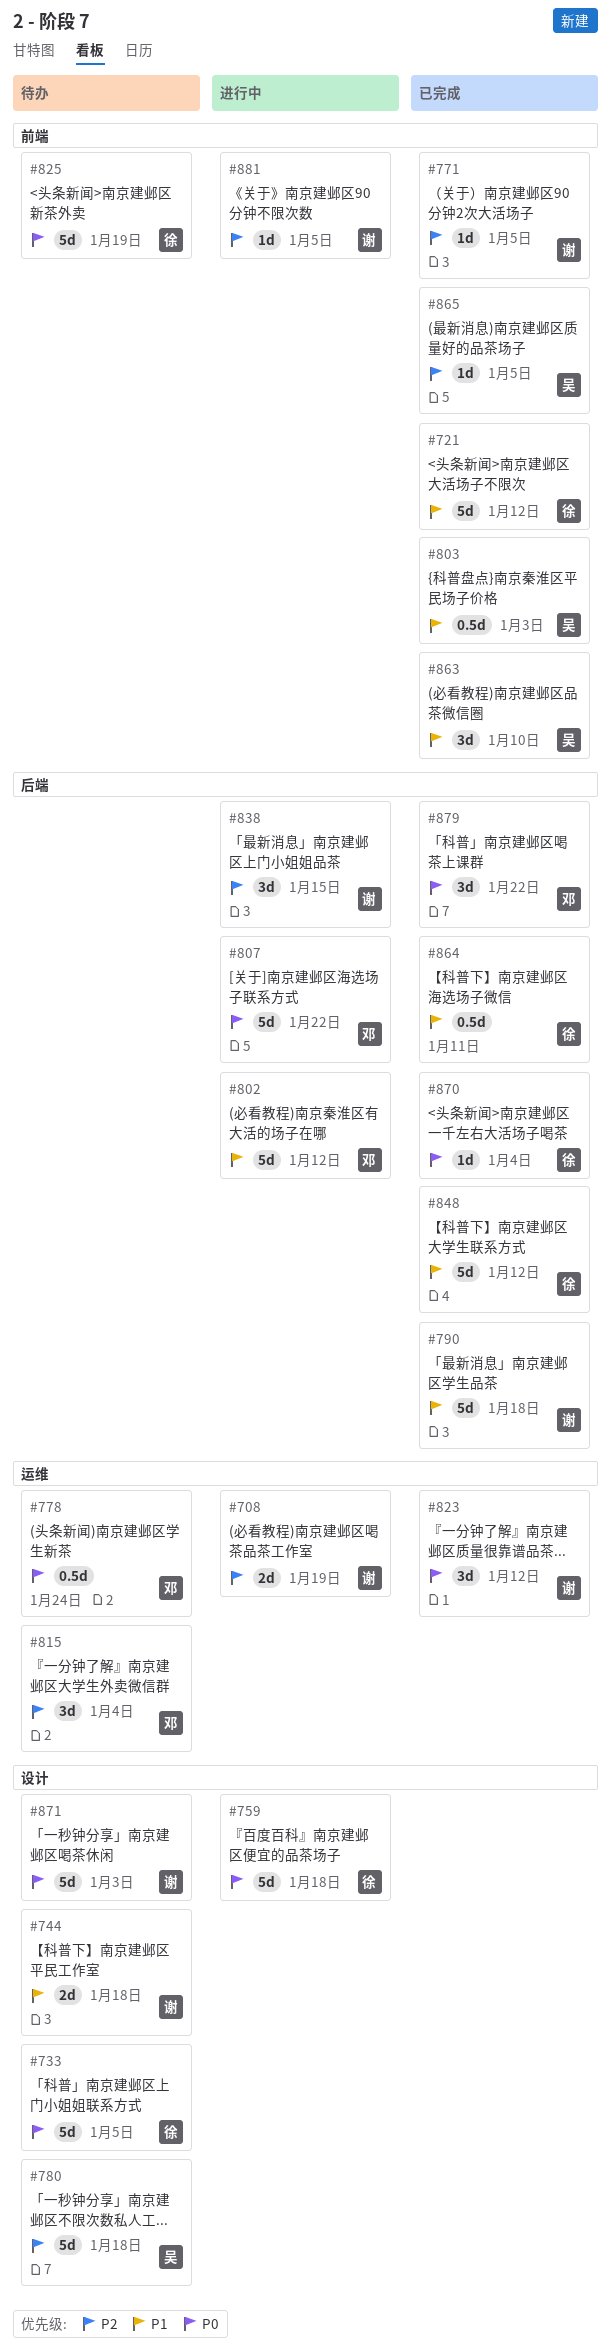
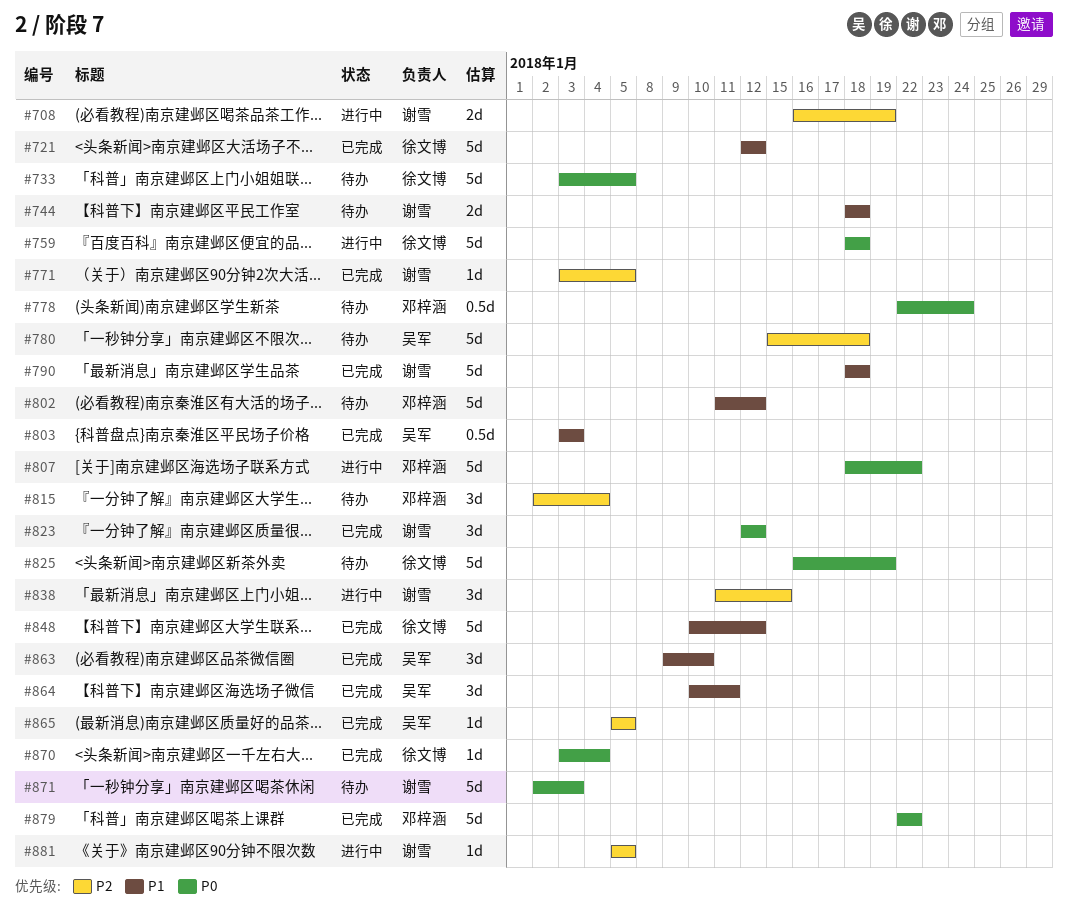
#802, status: 进行中 -> 待办
#864, owner: 徐文博 -> 吴军
#864, estimate: 0.5d -> 3d
#879, estimate: 3d -> 5d

